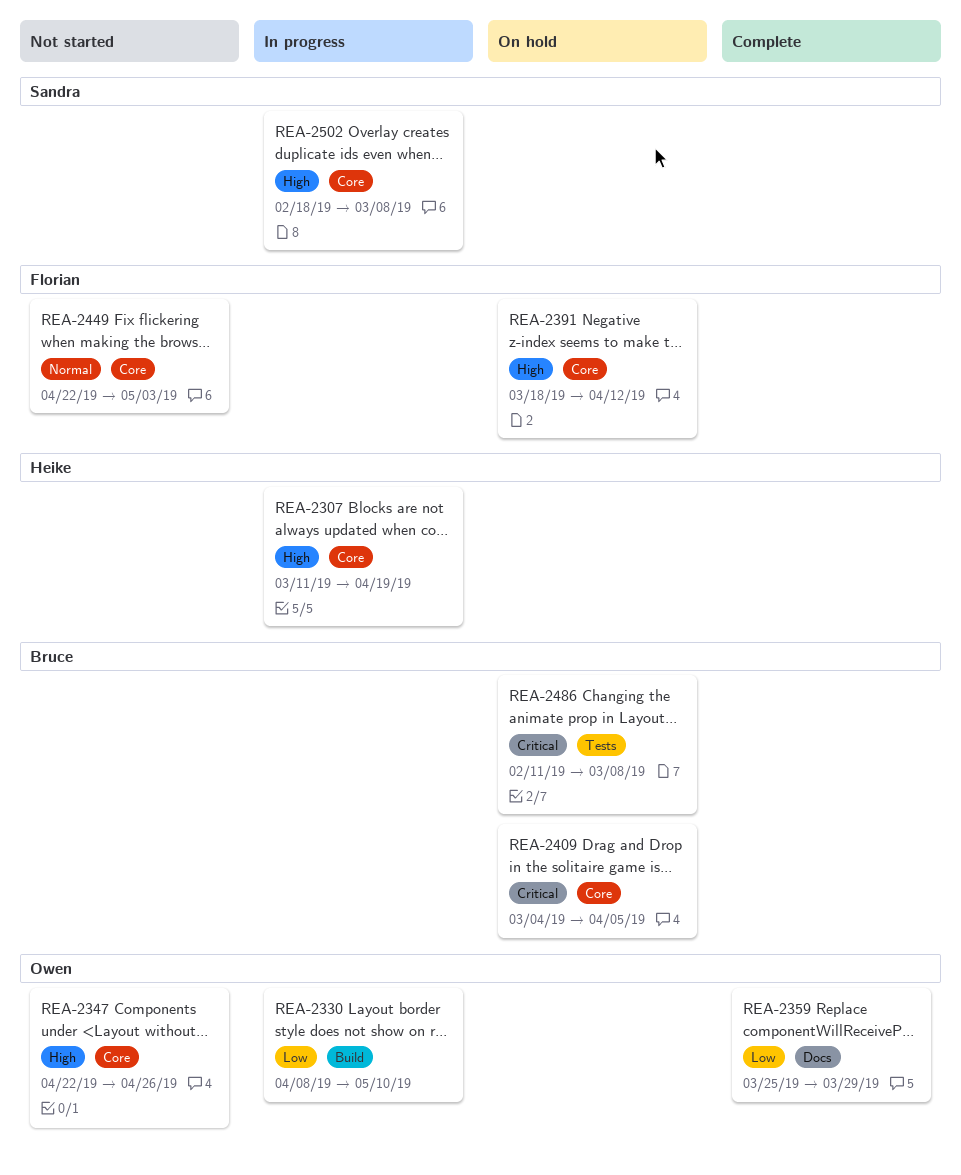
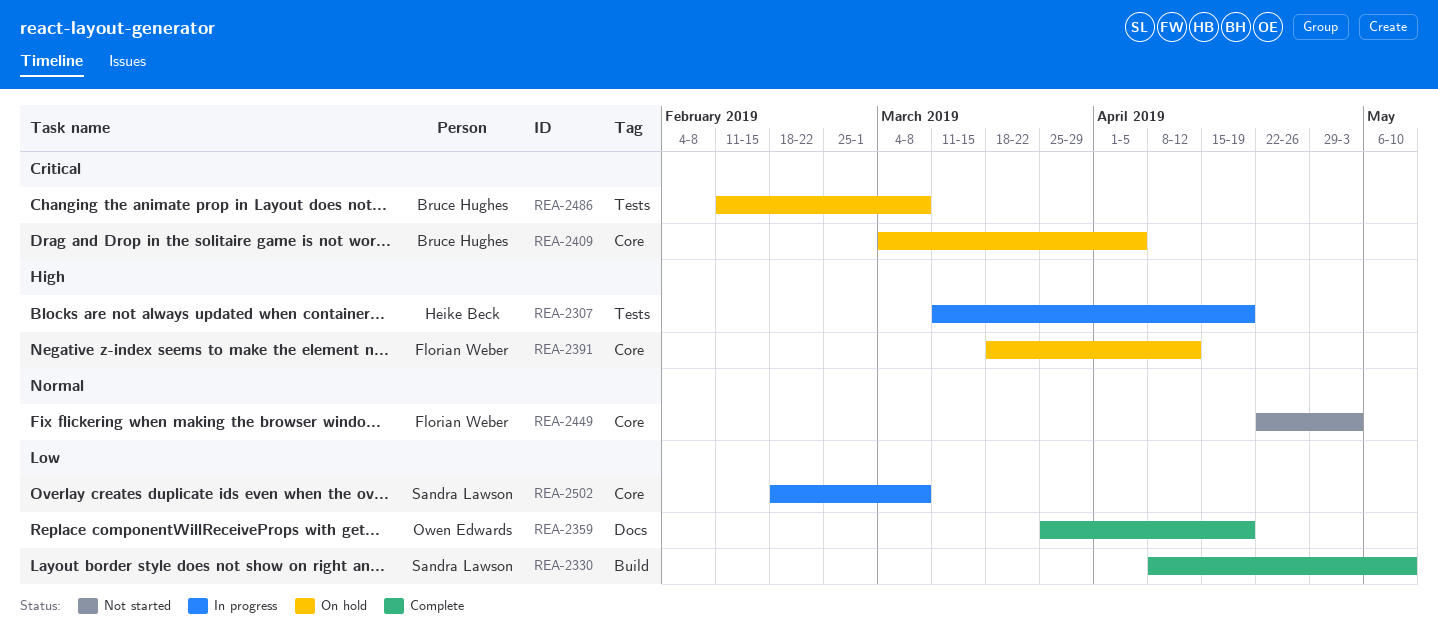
REA-2307, label: Core -> Tests
REA-2330, status: In progress -> Complete
REA-2330, owner: Owen Edwards -> Sandra Lawson
REA-2347: present -> none
REA-2359, due: Mar 29 -> Apr 19
REA-2502, priority: High -> Low

